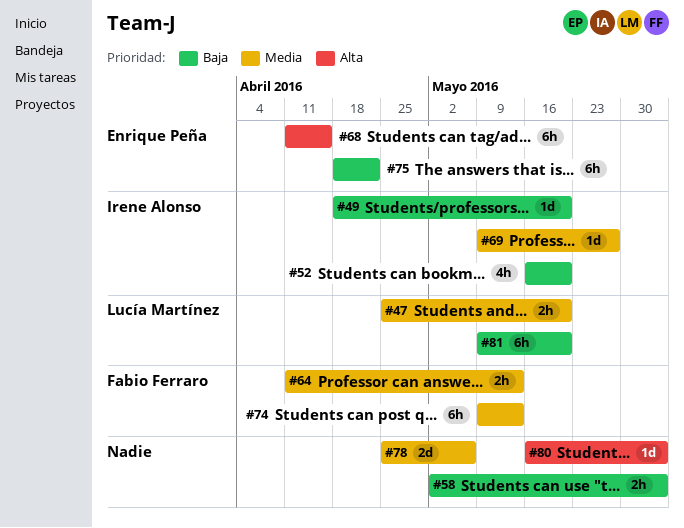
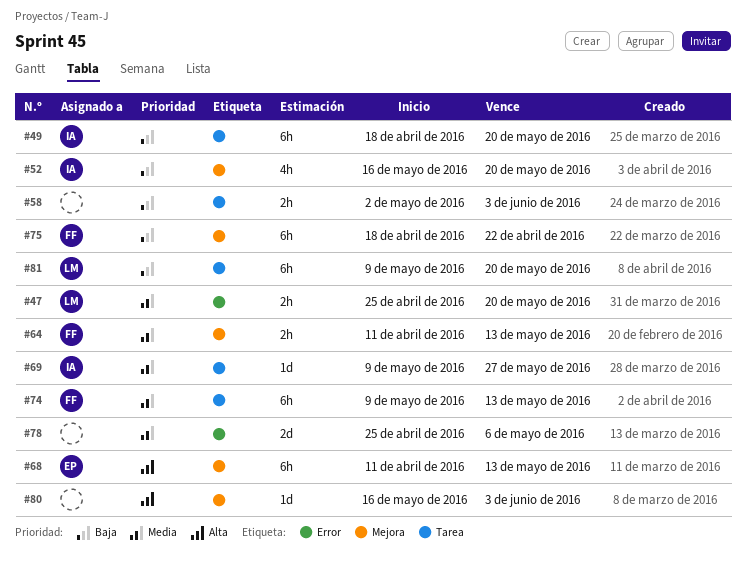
#49, estimate: 1d -> 6h
#68, due: Apr 15 -> May 13
#75, owner: Enrique Peña -> Fabio Ferraro

